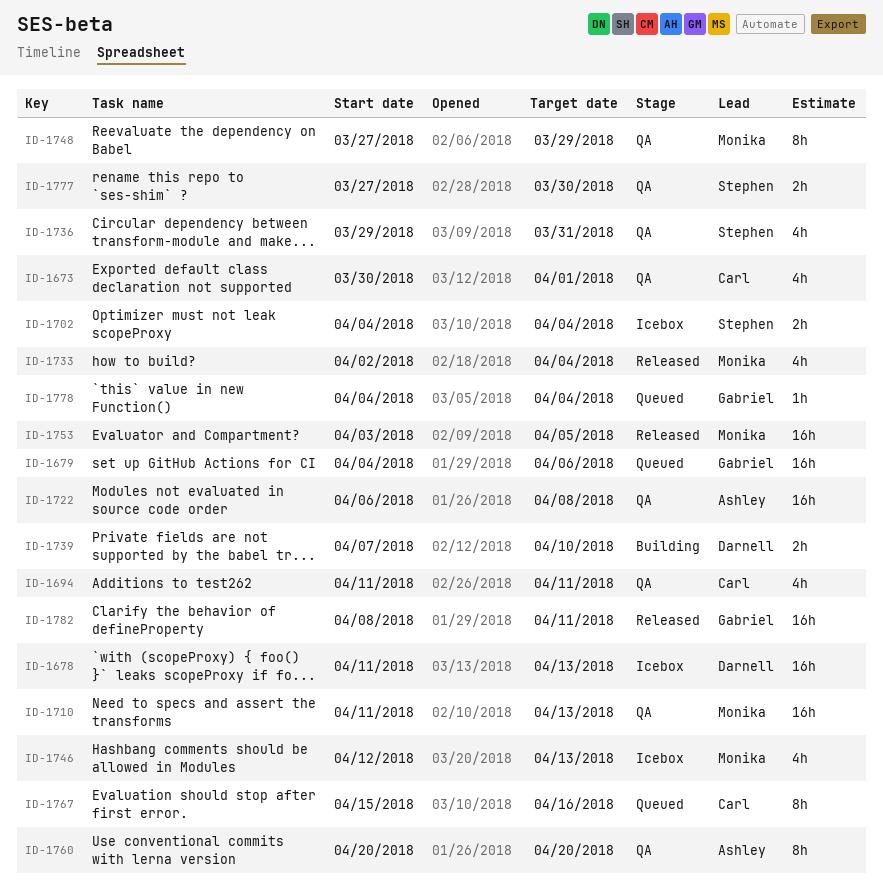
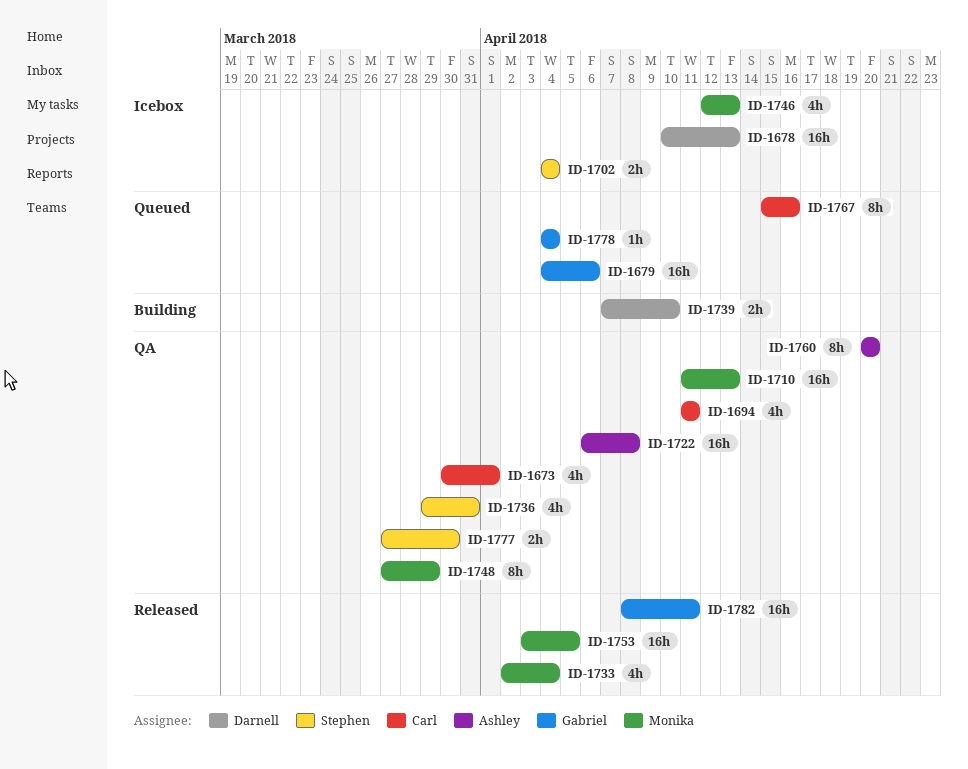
ID-1678, start: Apr 11 -> Apr 10

